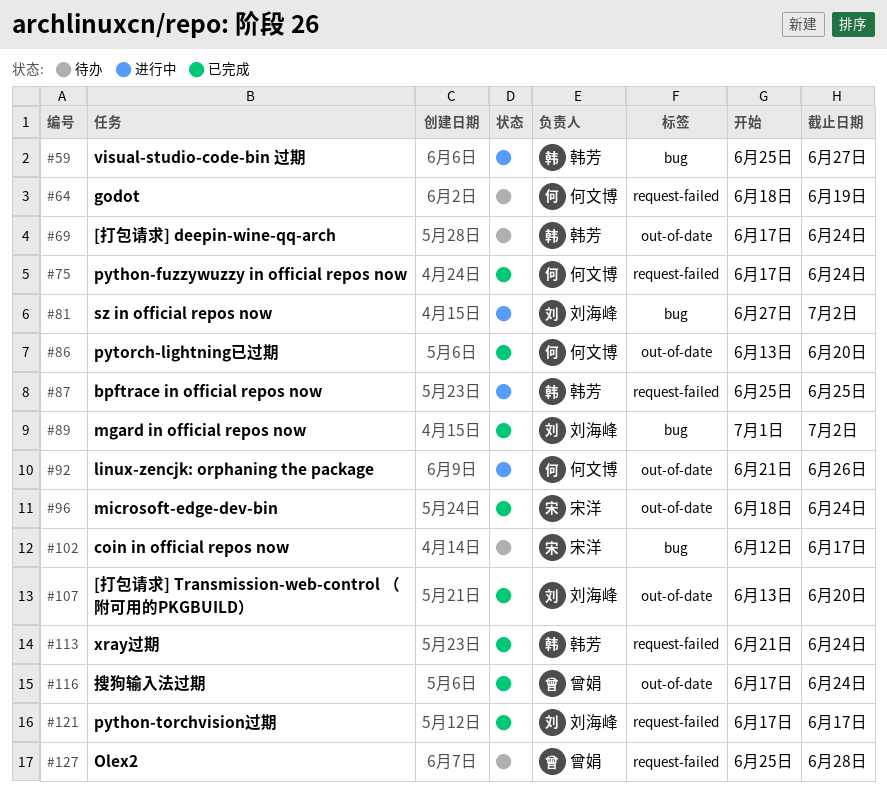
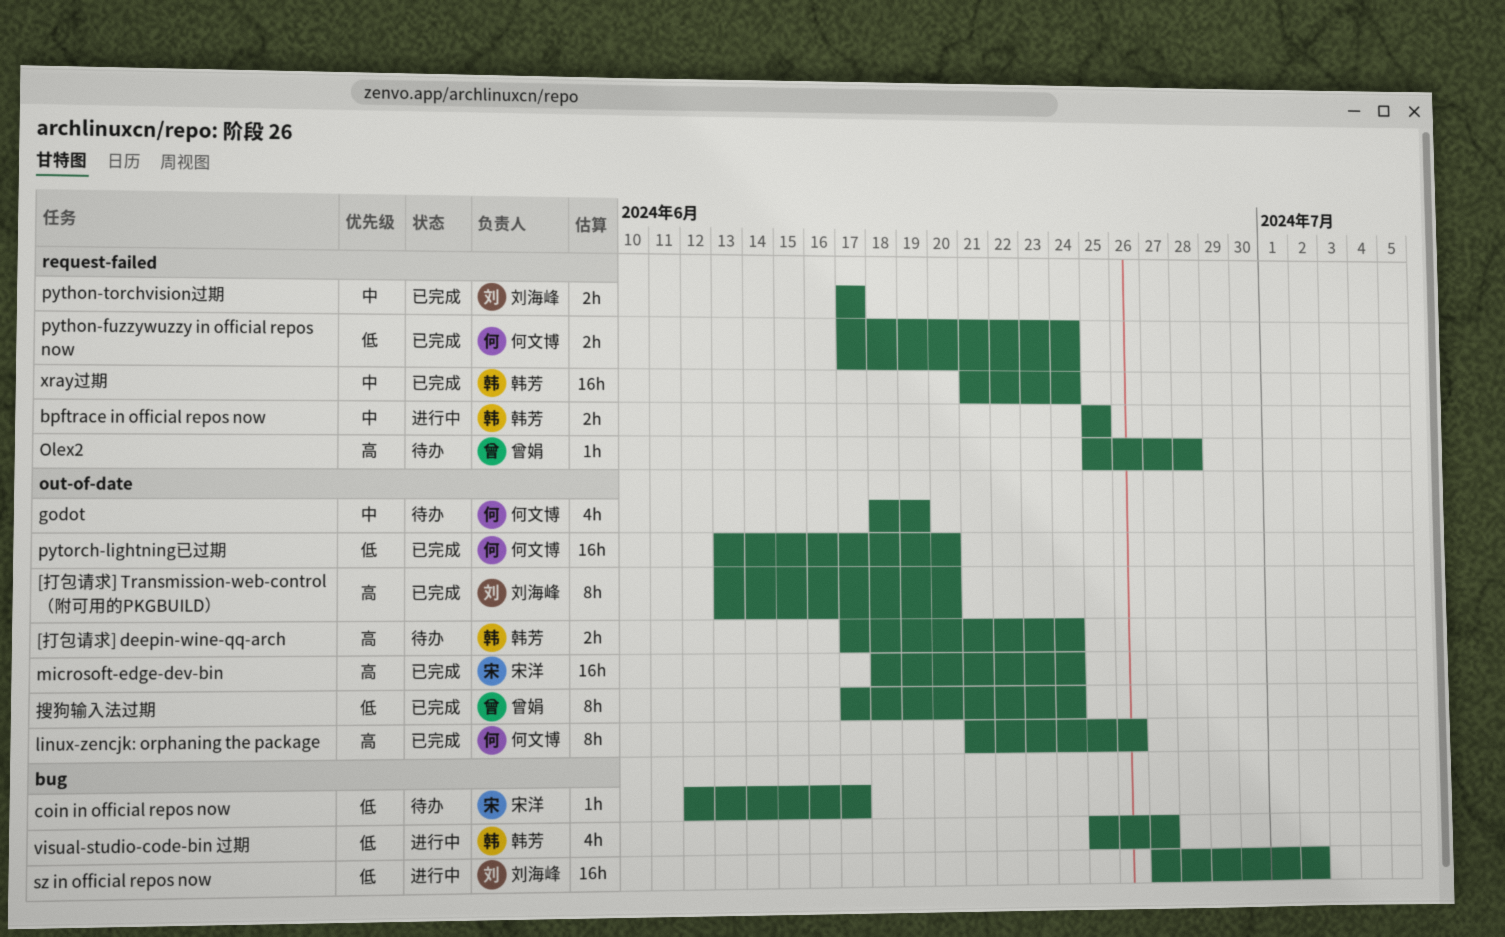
godot, label: request-failed -> out-of-date
linux-zencjk: orphaning the package, status: 进行中 -> 已完成
mgard in official repos now: present -> none

